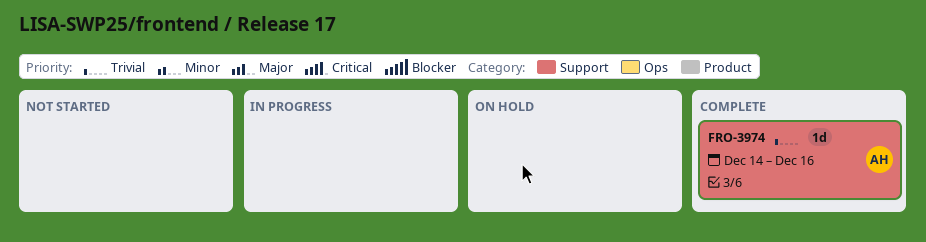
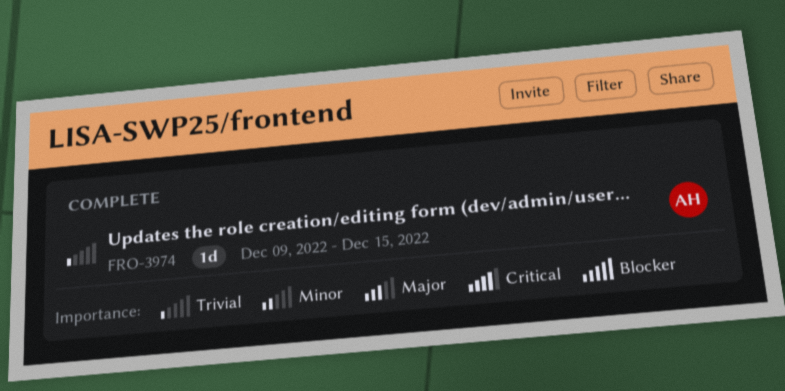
FRO-3974, start: Dec 14 -> Dec 9
FRO-3974, due: Dec 16 -> Dec 15

